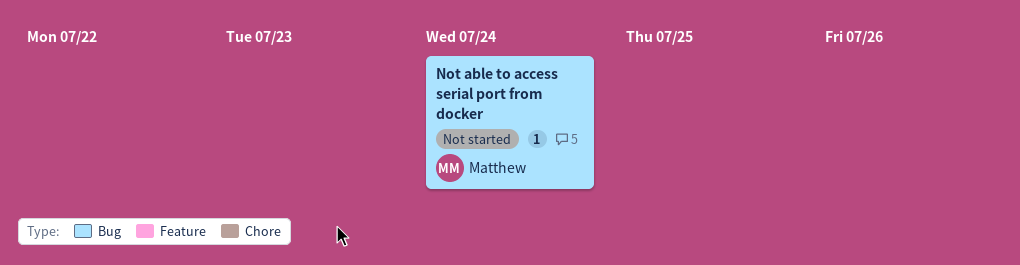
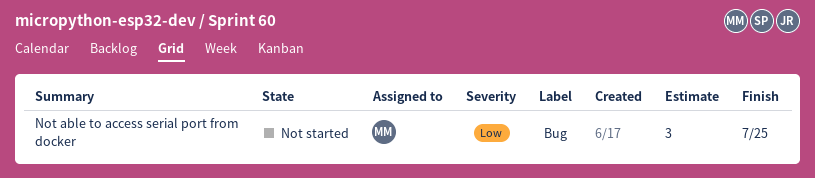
Not able to access serial port from docker, estimate: 1 -> 3
Not able to access serial port from docker, due: Jul 24 -> Jul 25

